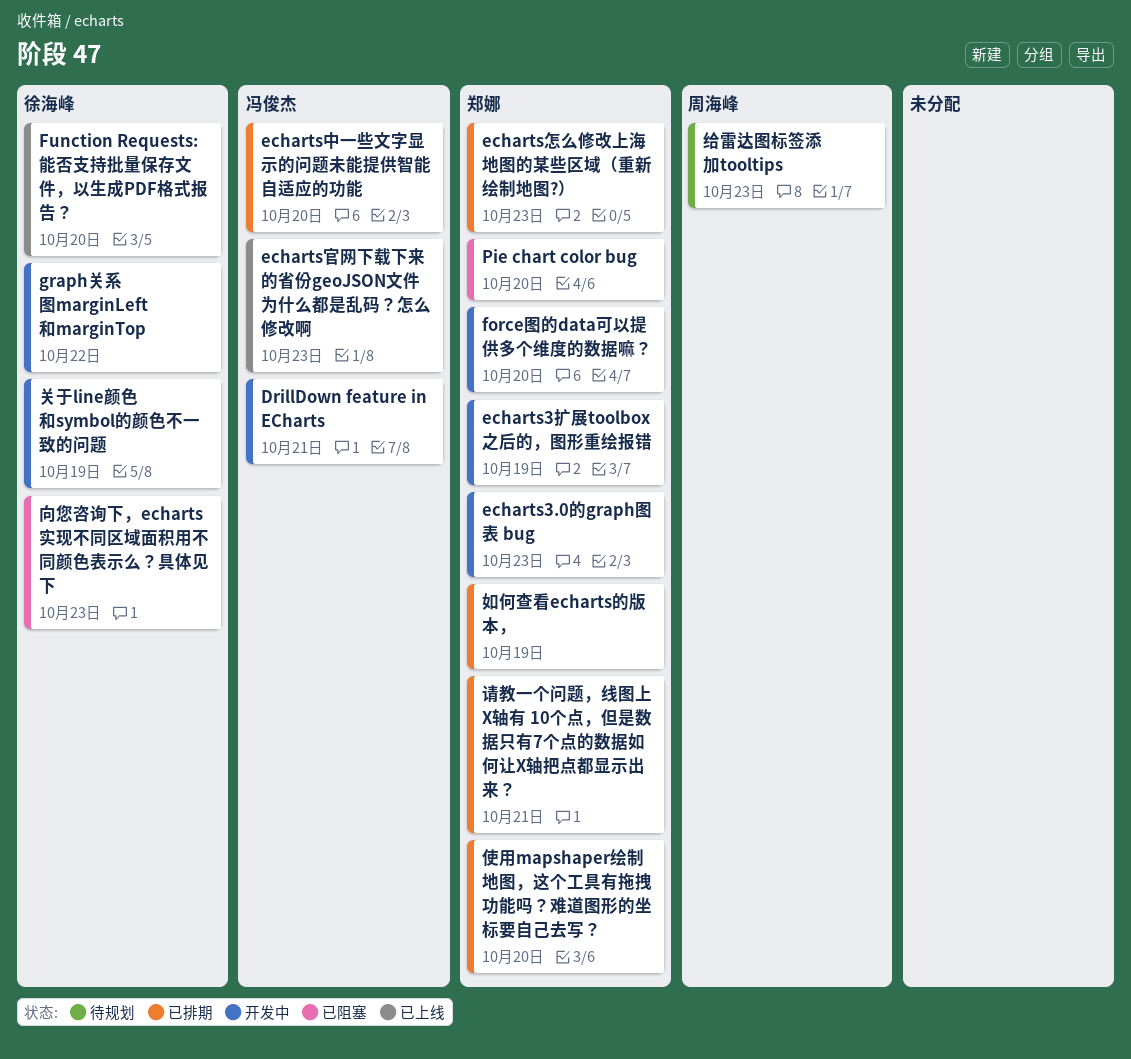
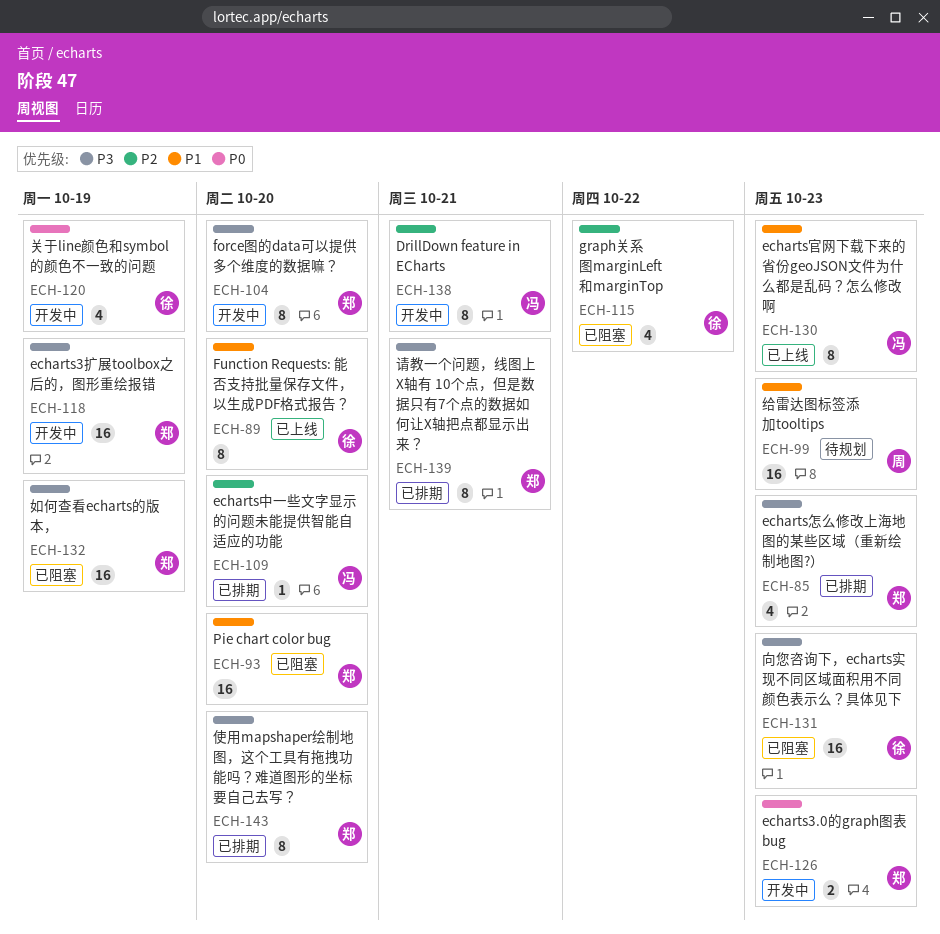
graph关系图marginLeft和marginTop, status: 开发中 -> 已阻塞
如何查看echarts的版本，, status: 已排期 -> 已阻塞

